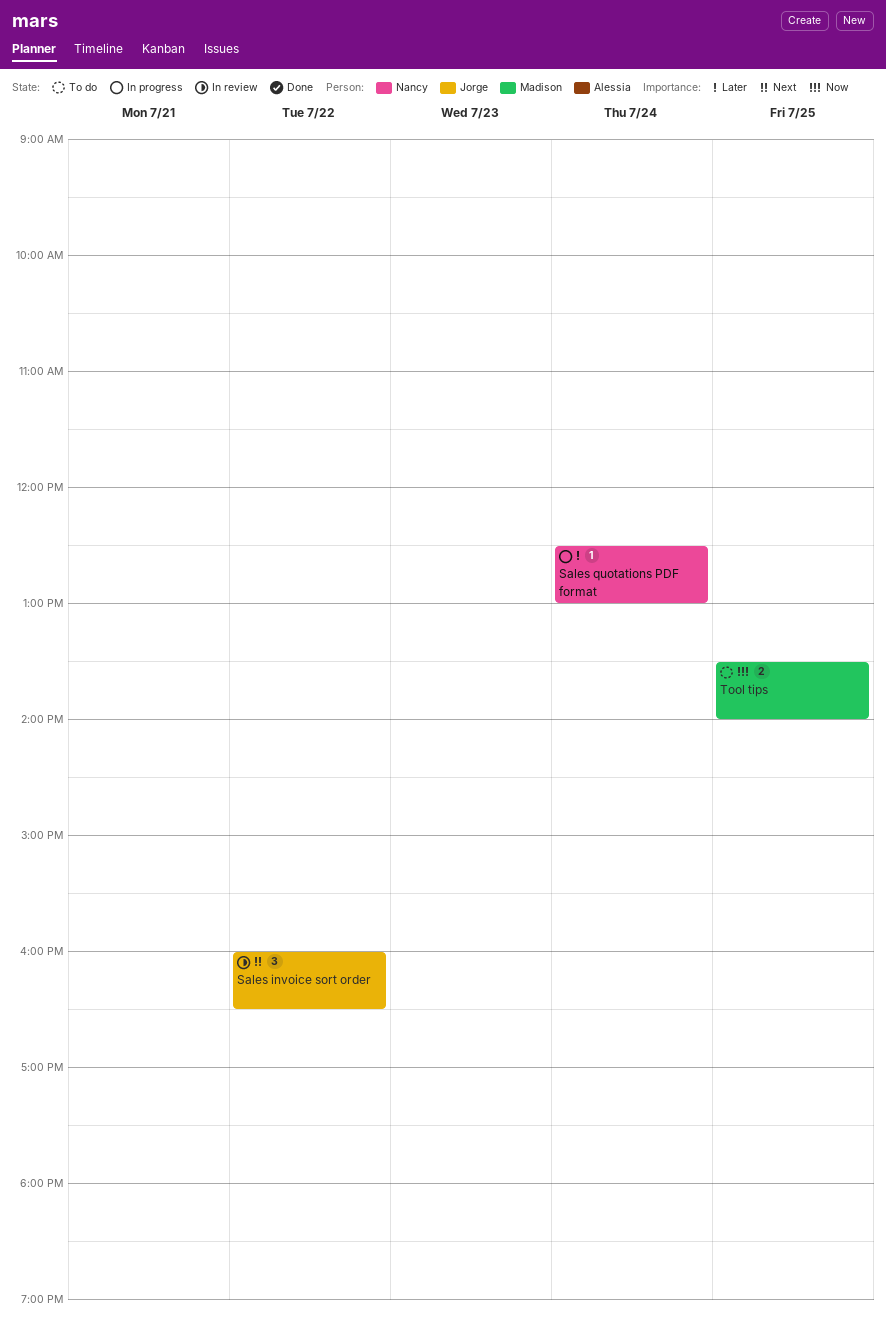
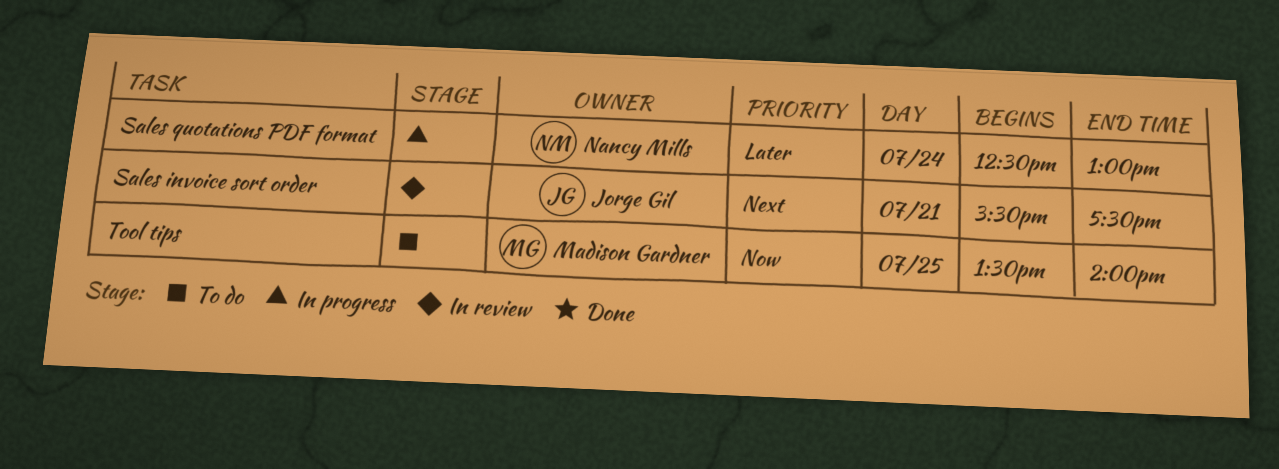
Sales invoice sort order, day: Jul 22 -> Jul 21
Sales invoice sort order, begins: 16:00 -> 15:30
Sales invoice sort order, ends: 16:30 -> 17:30

